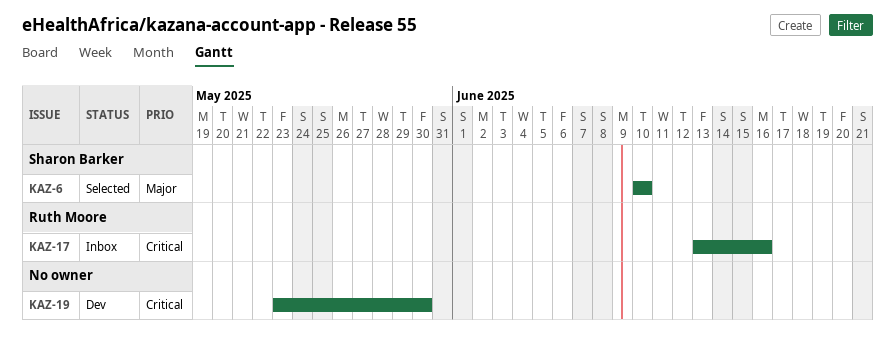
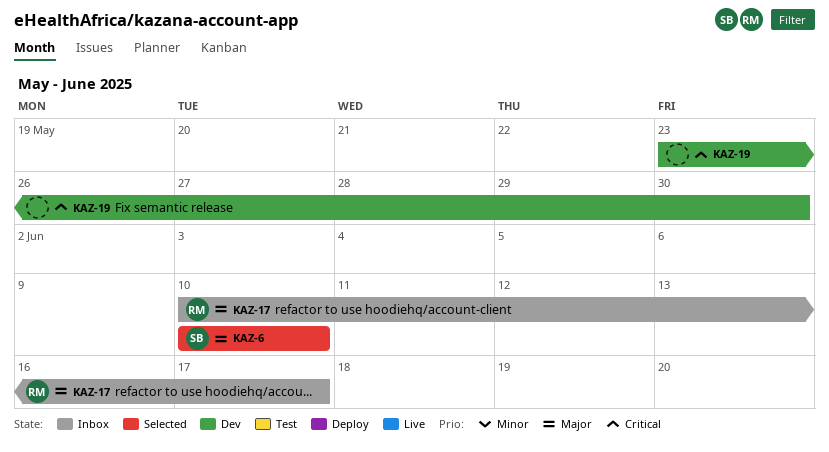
KAZ-17, priority: Critical -> Major
KAZ-17, start: Jun 13 -> Jun 10
KAZ-17, due: Jun 16 -> Jun 17

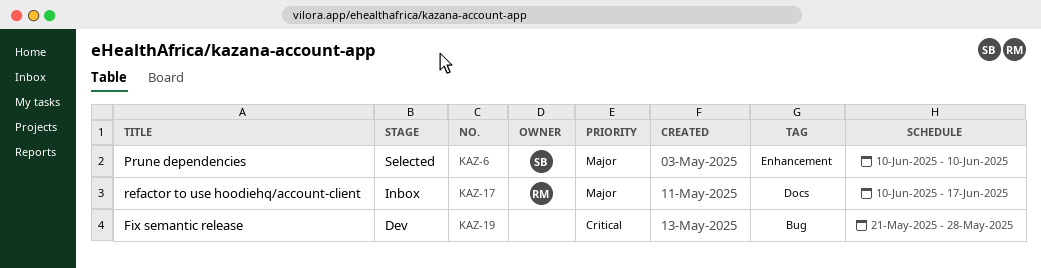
KAZ-19, start: May 23 -> May 21
KAZ-19, due: May 30 -> May 28

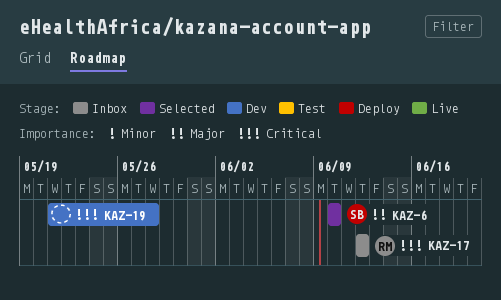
KAZ-17, priority: Major -> Critical
KAZ-17, start: Jun 10 -> Jun 12
KAZ-17, due: Jun 17 -> Jun 12

